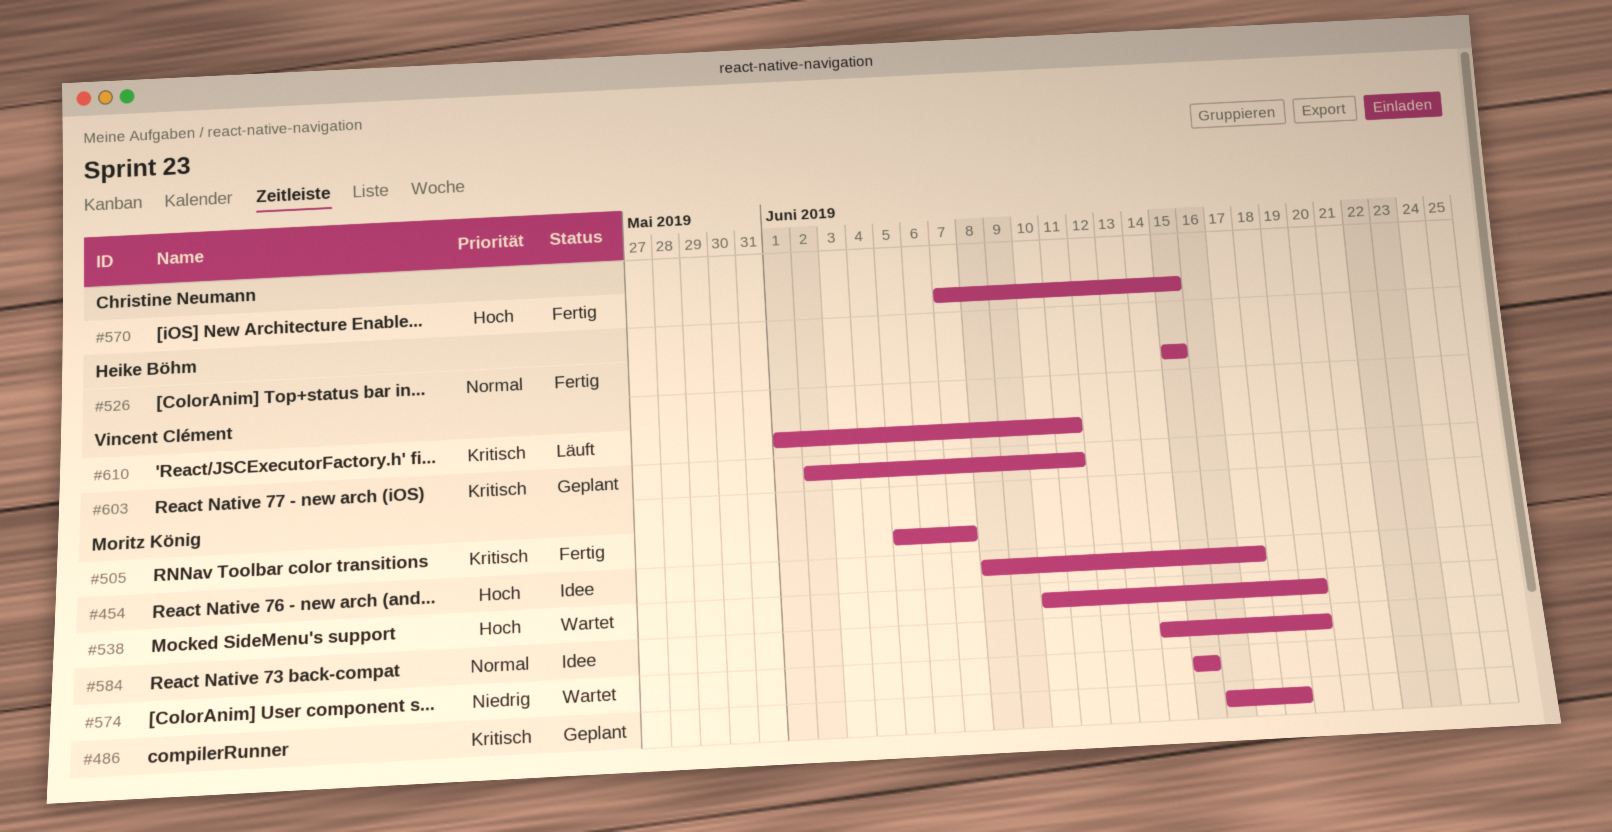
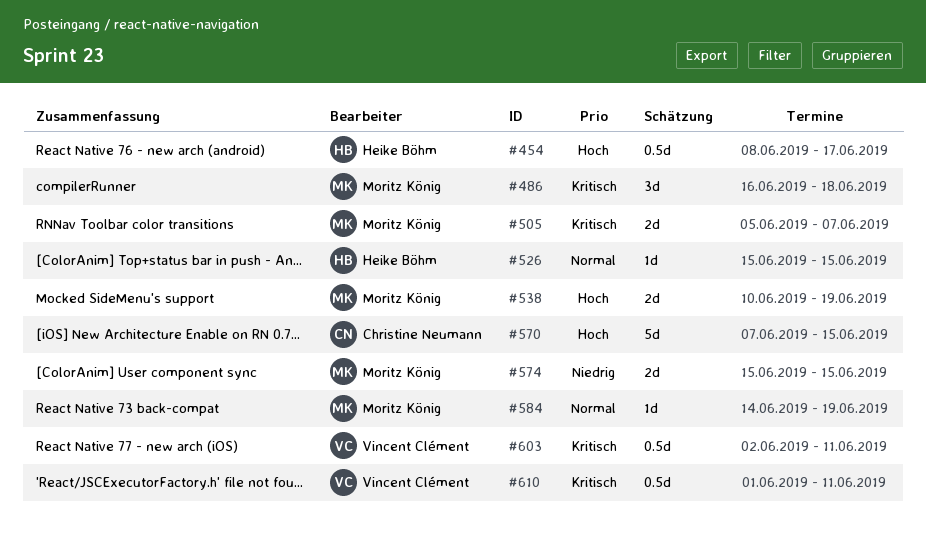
#454, owner: Moritz König -> Heike Böhm

